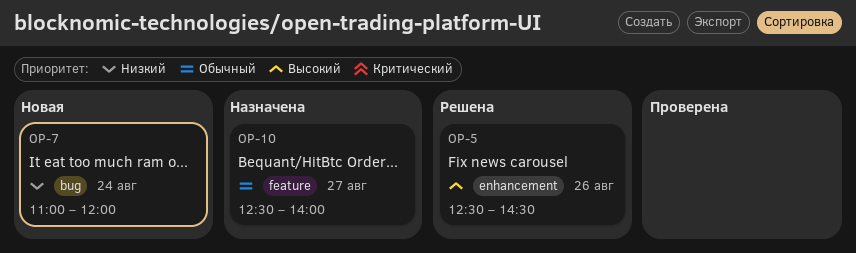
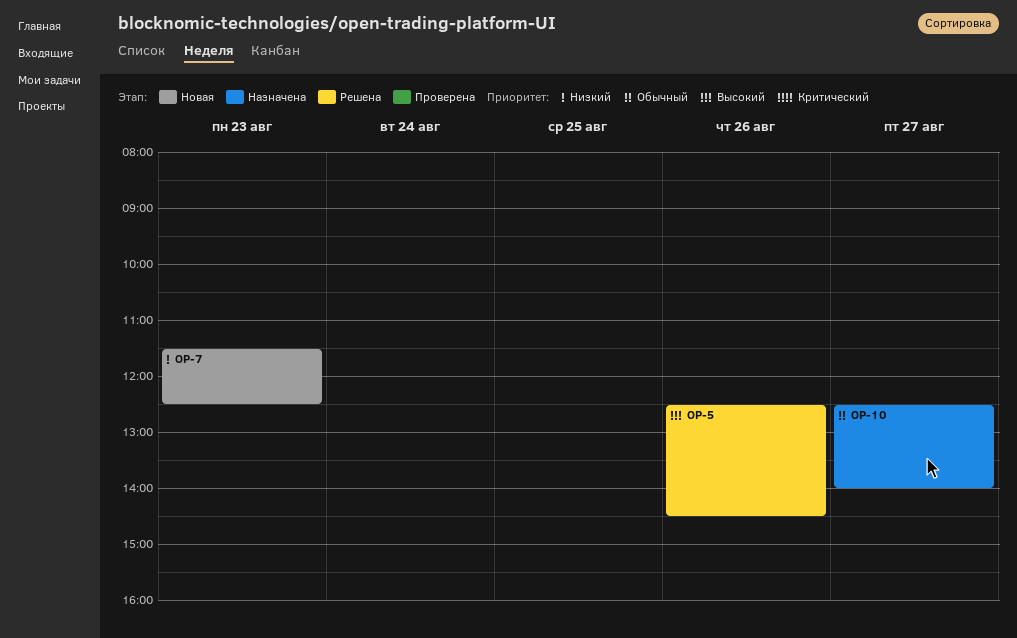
OP-7, day: Aug 24 -> Aug 23
OP-7, begins: 11:00 -> 11:30
OP-7, ends: 12:00 -> 12:30

